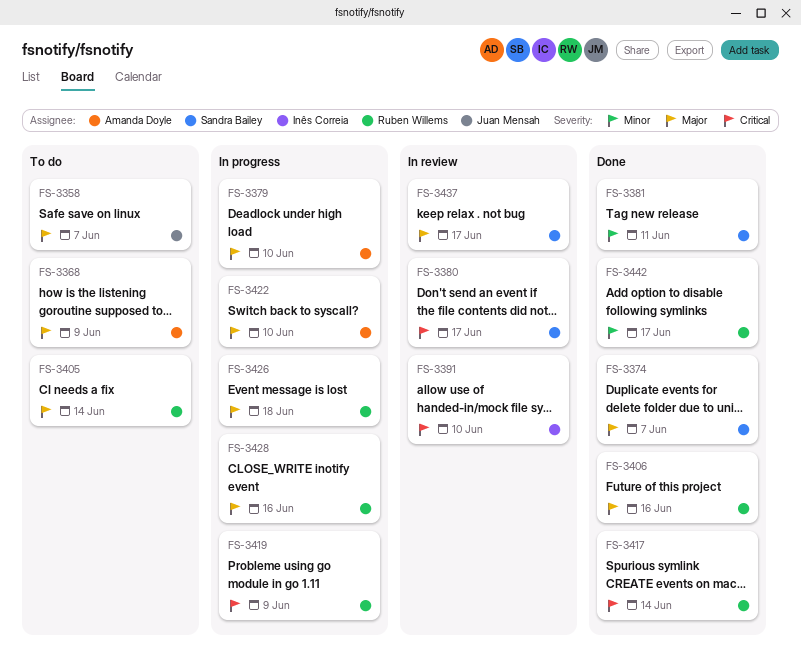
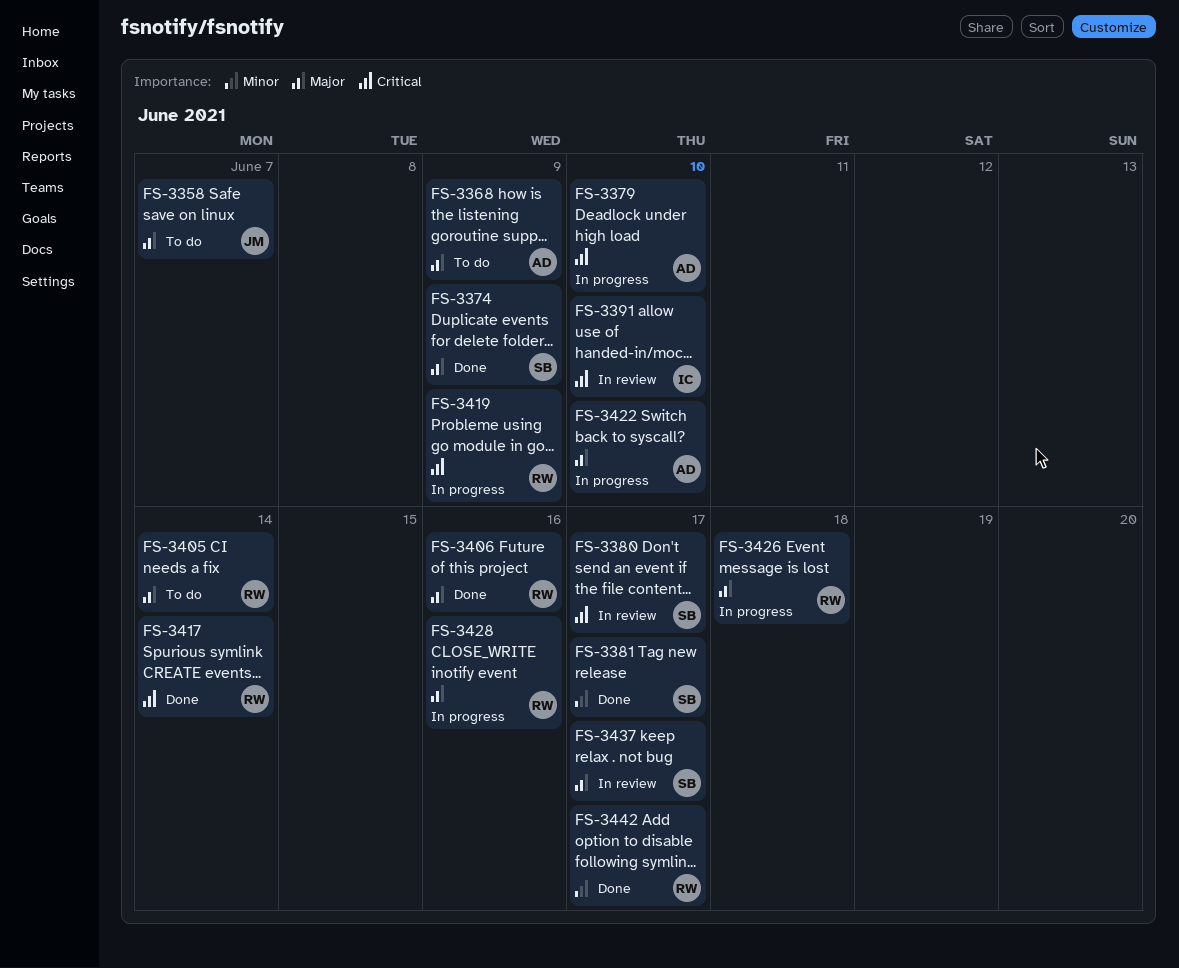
FS-3374, due: Jun 7 -> Jun 9
FS-3379, priority: Major -> Critical
FS-3381, due: Jun 11 -> Jun 17

